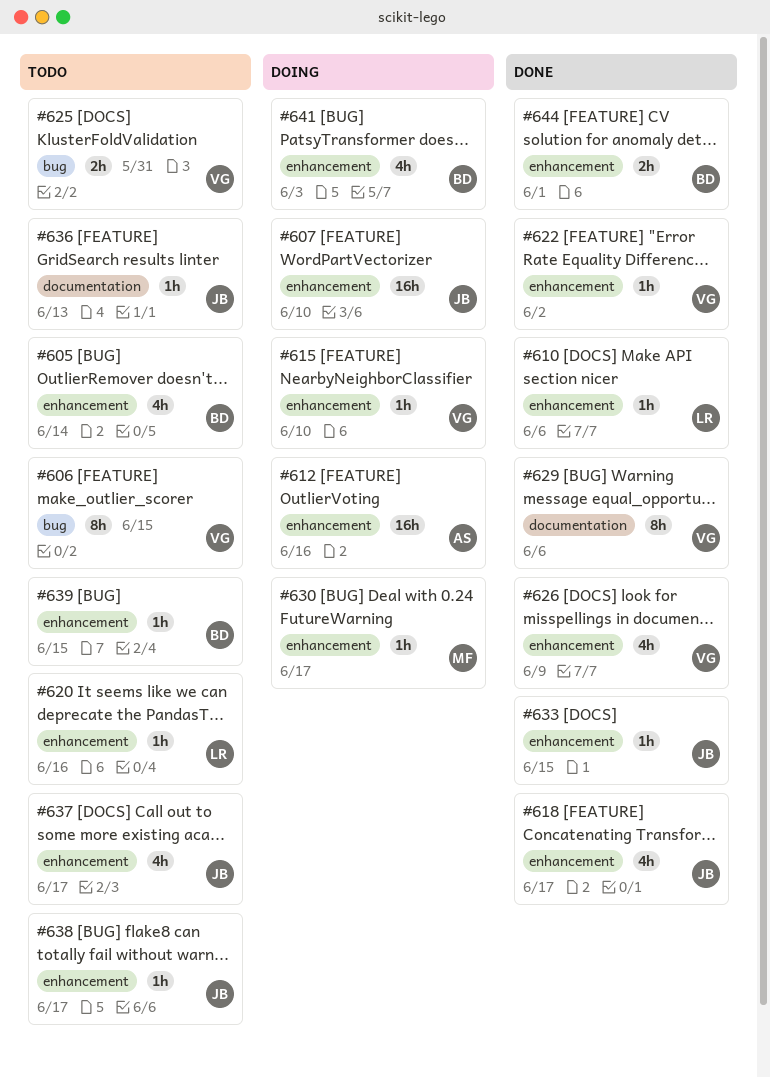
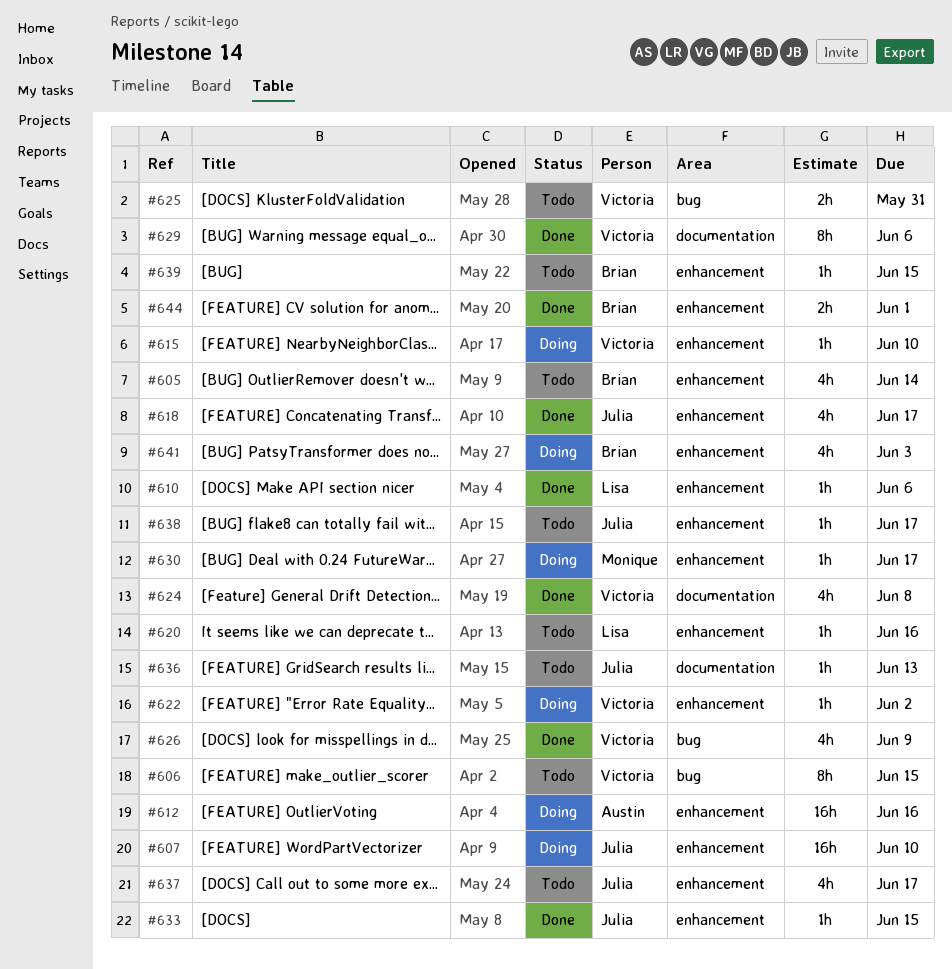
#622, status: Done -> Doing
#624: none -> present
#626, label: enhancement -> bug

